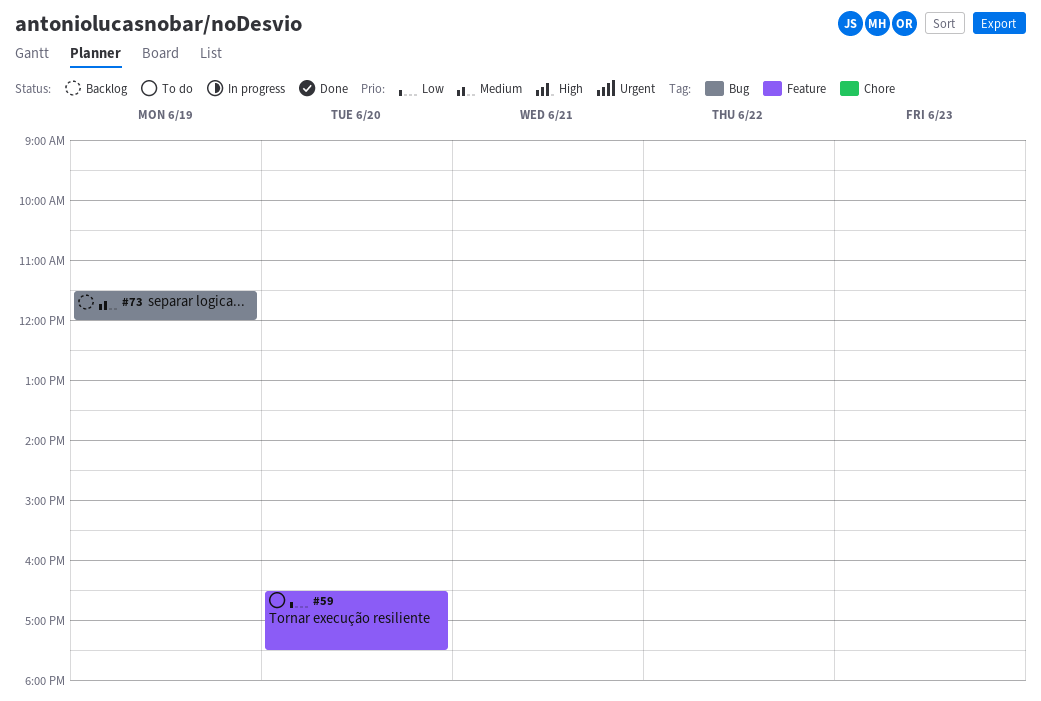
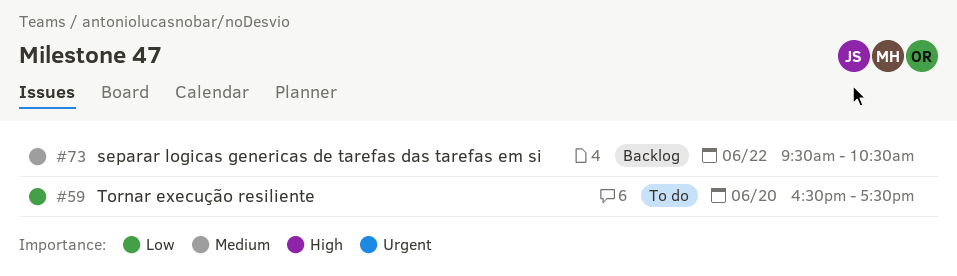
#73, day: Jun 19 -> Jun 22
#73, begins: 11:30 -> 09:30
#73, ends: 12:00 -> 10:30

